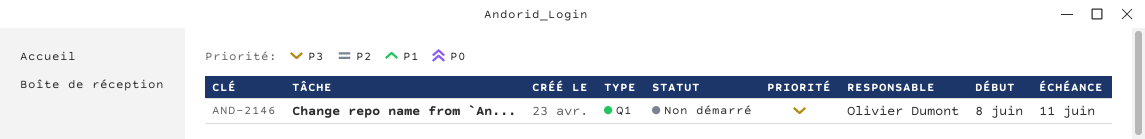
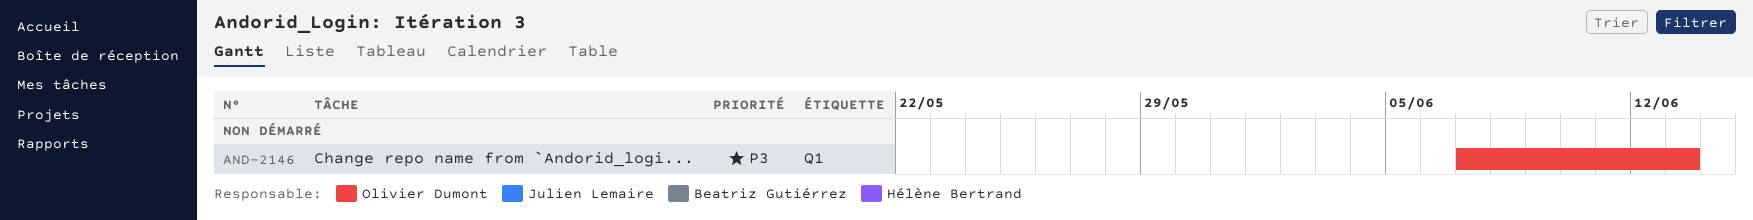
AND-2146, start: Jun 8 -> Jun 7
AND-2146, due: Jun 11 -> Jun 13

